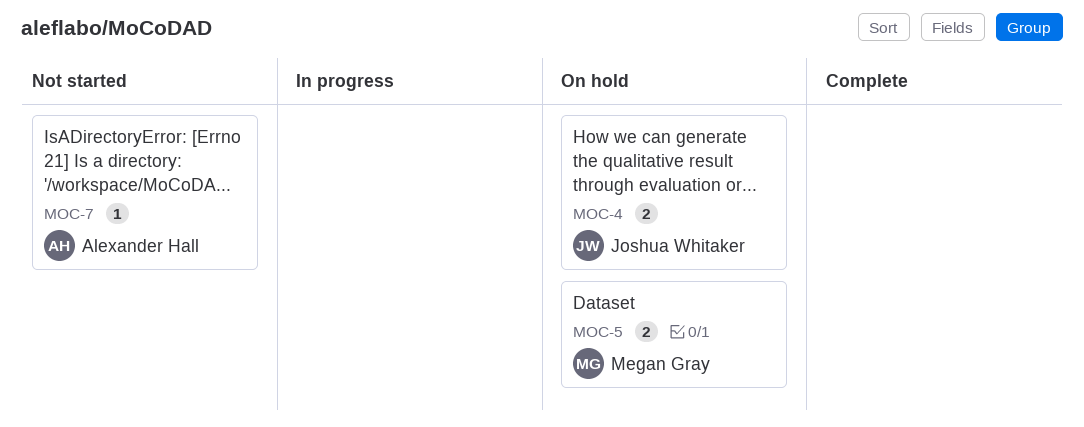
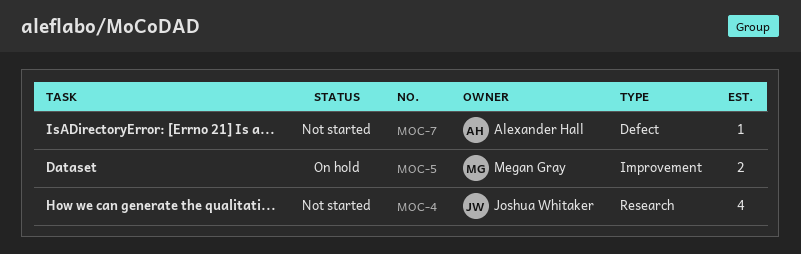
MOC-4, status: On hold -> Not started
MOC-4, estimate: 2 -> 4

